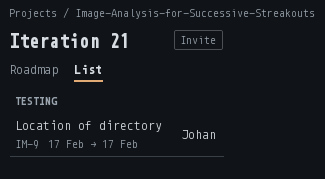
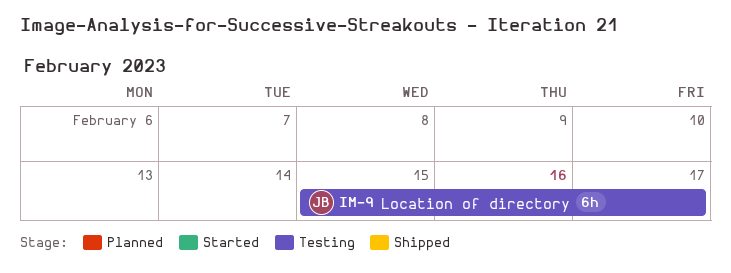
IM-9, start: Feb 17 -> Feb 15

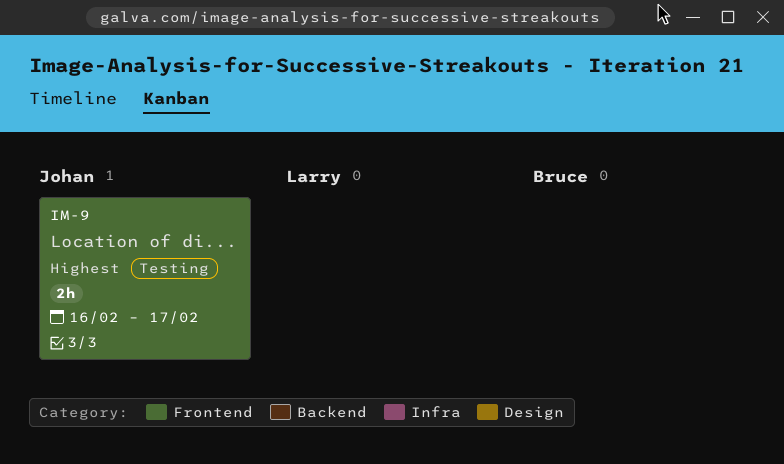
IM-9, estimate: 6h -> 2h
IM-9, start: Feb 15 -> Feb 16

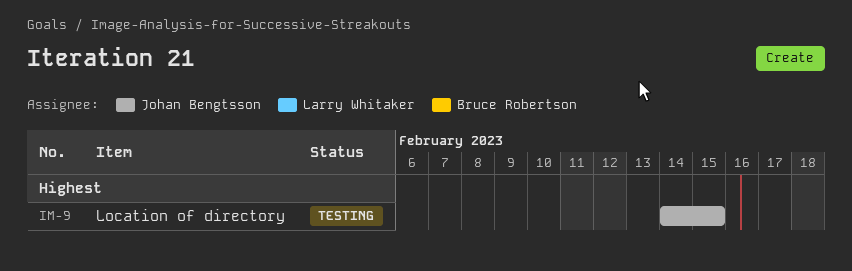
IM-9, start: Feb 16 -> Feb 14
IM-9, due: Feb 17 -> Feb 15

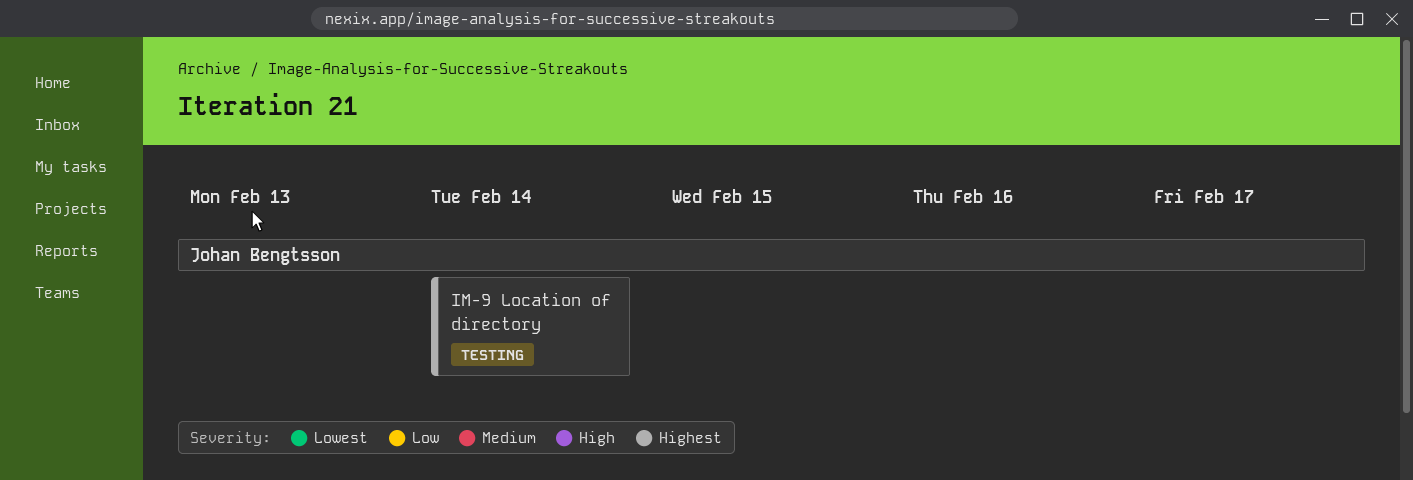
IM-9, due: Feb 15 -> Feb 14

